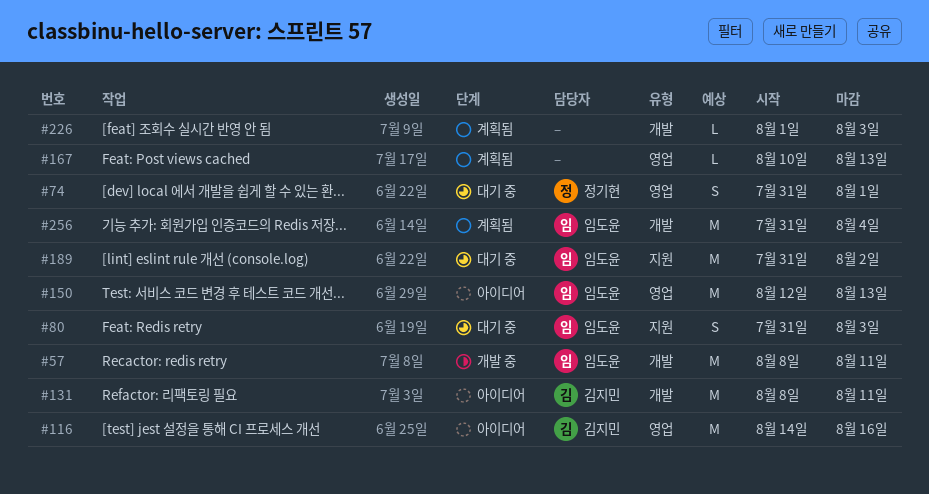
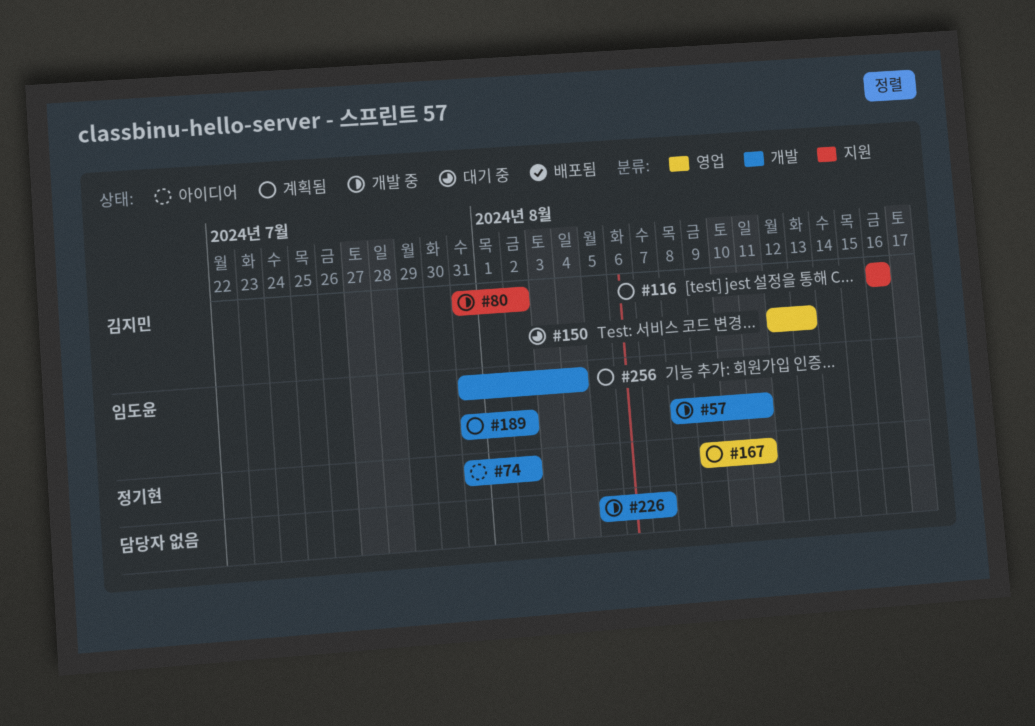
#74, status: 대기 중 -> 아이디어
#74, label: 영업 -> 개발
#74, due: Aug 1 -> Aug 2
#80, status: 대기 중 -> 개발 중
#80, owner: 임도윤 -> 김지민
#80, due: Aug 3 -> Aug 2
#116, status: 아이디어 -> 계획됨
#116, label: 영업 -> 지원
#116, start: Aug 14 -> Aug 16
#131: present -> none
#150, status: 아이디어 -> 대기 중
#150, owner: 임도윤 -> 김지민
#167, owner: none -> 정기현
#167, start: Aug 10 -> Aug 9
#167, due: Aug 13 -> Aug 11
#189, status: 대기 중 -> 계획됨
#189, label: 지원 -> 개발
#226, status: 계획됨 -> 개발 중
#226, start: Aug 1 -> Aug 5
#226, due: Aug 3 -> Aug 7

